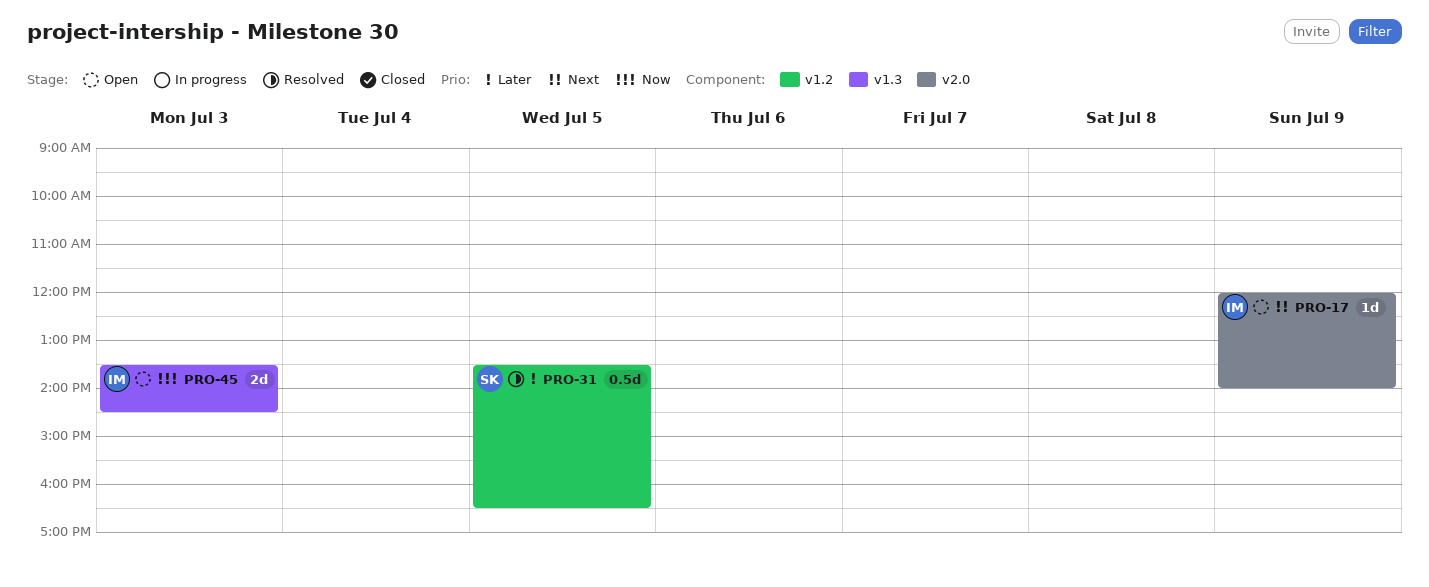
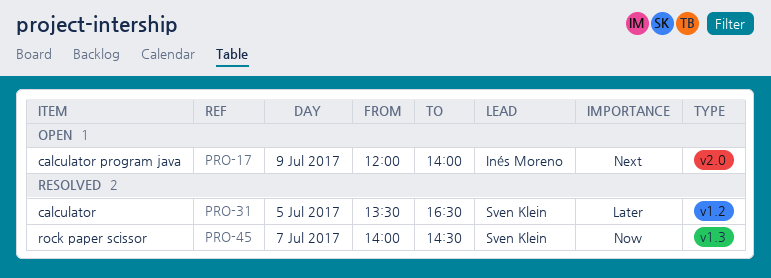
PRO-45, status: Open -> Resolved
PRO-45, owner: Inés Moreno -> Sven Klein
PRO-45, day: Jul 3 -> Jul 7
PRO-45, begins: 13:30 -> 14:00

